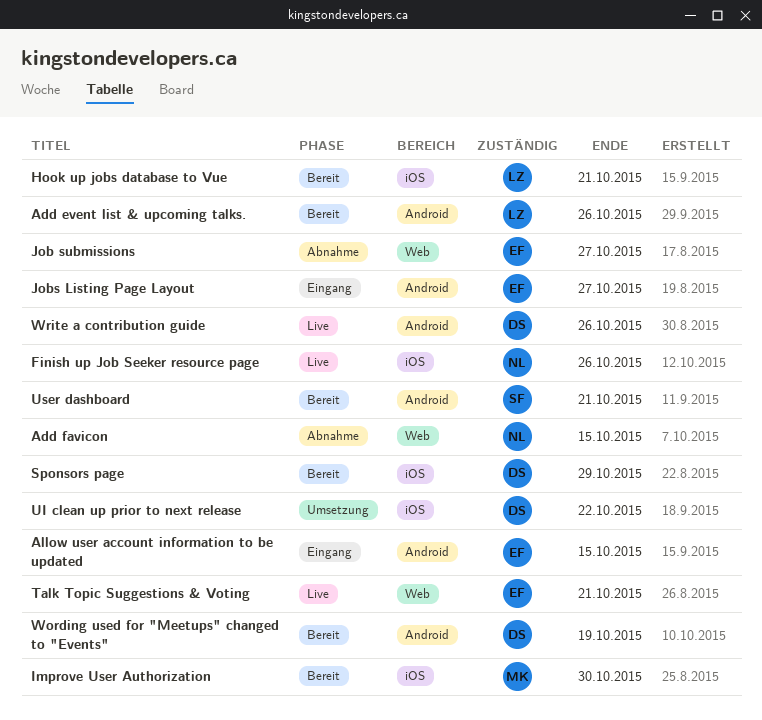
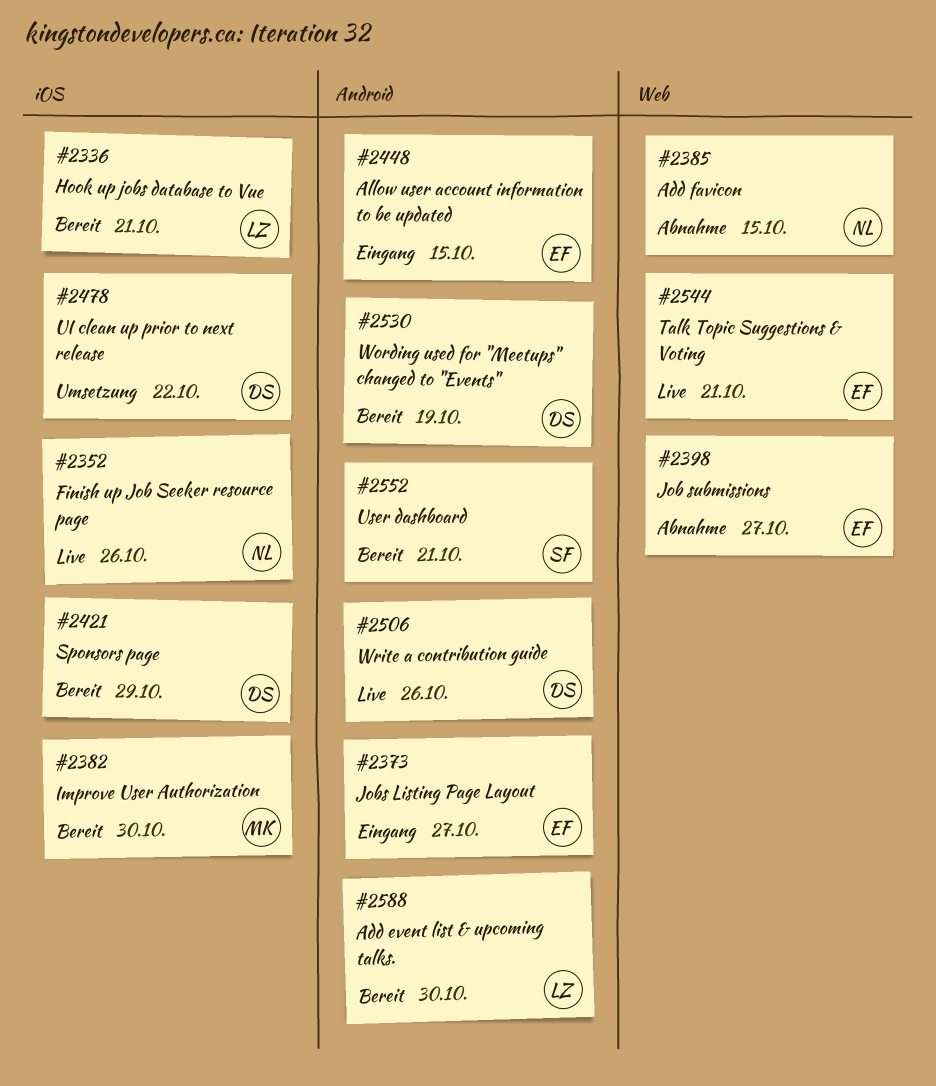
Add event list & upcoming talks., due: Oct 26 -> Oct 30

